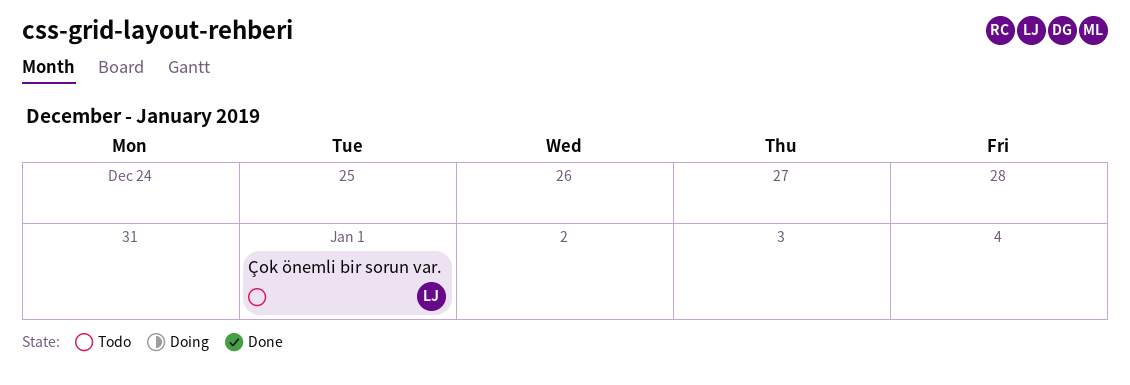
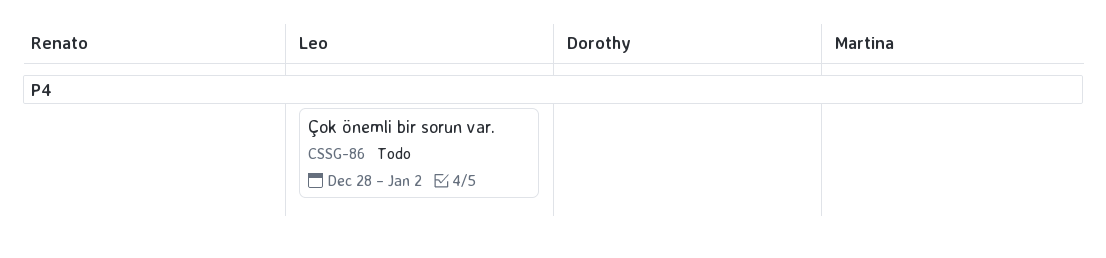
Çok önemli bir sorun var., due: Jan 1 -> Jan 2

